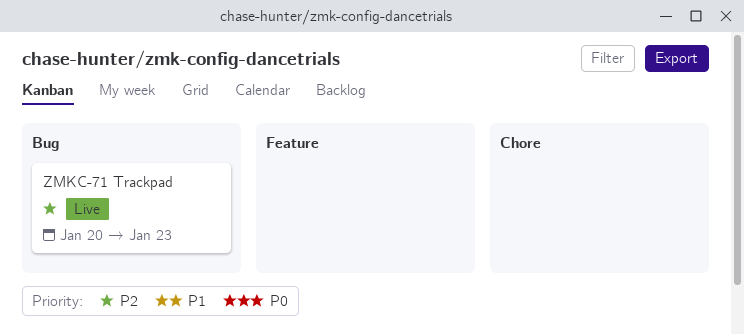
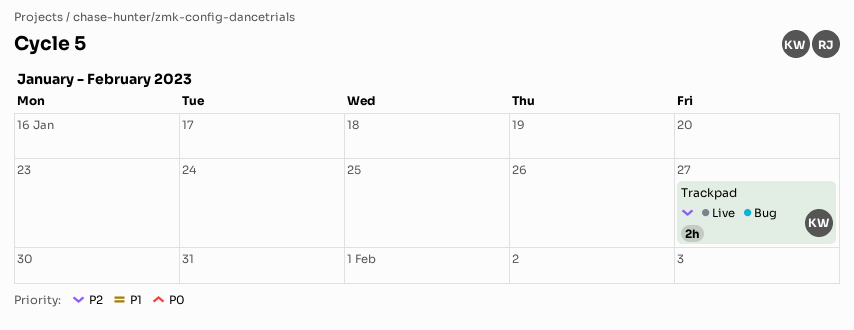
Trackpad, due: Jan 23 -> Jan 27

